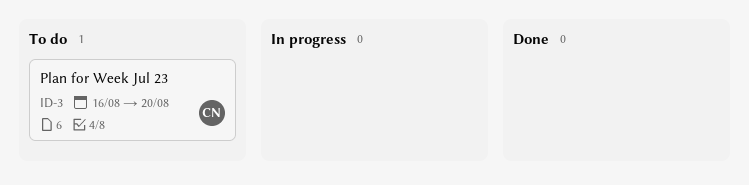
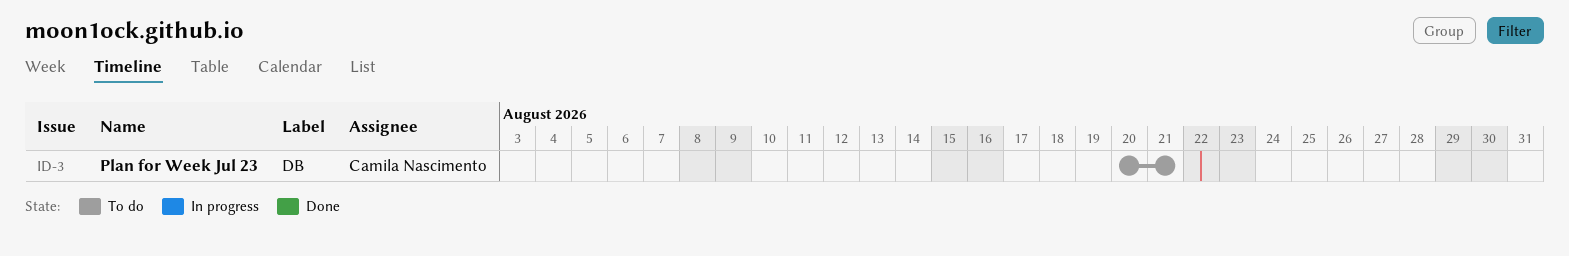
ID-3, start: Aug 16 -> Aug 20
ID-3, due: Aug 20 -> Aug 21

